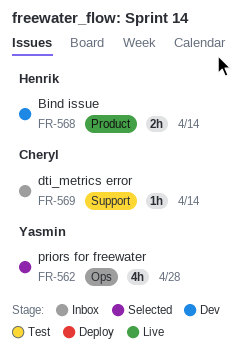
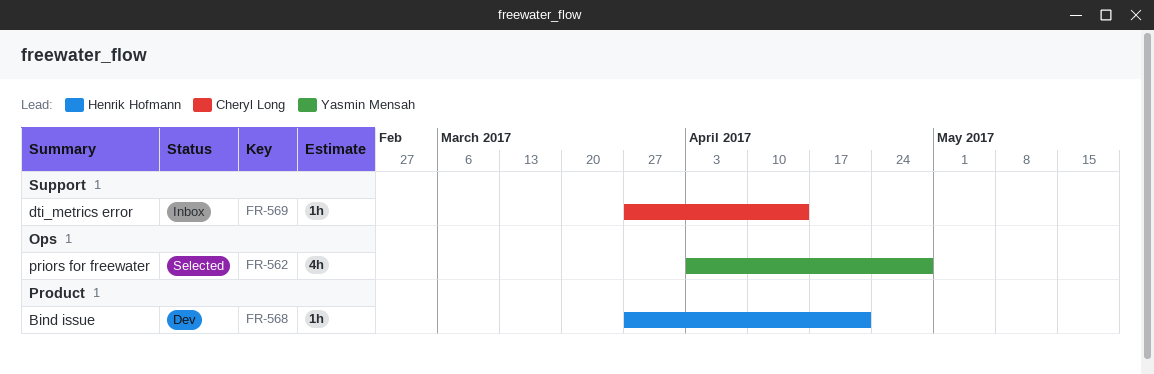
FR-568, estimate: 2h -> 1h
FR-568, due: Apr 14 -> Apr 21

